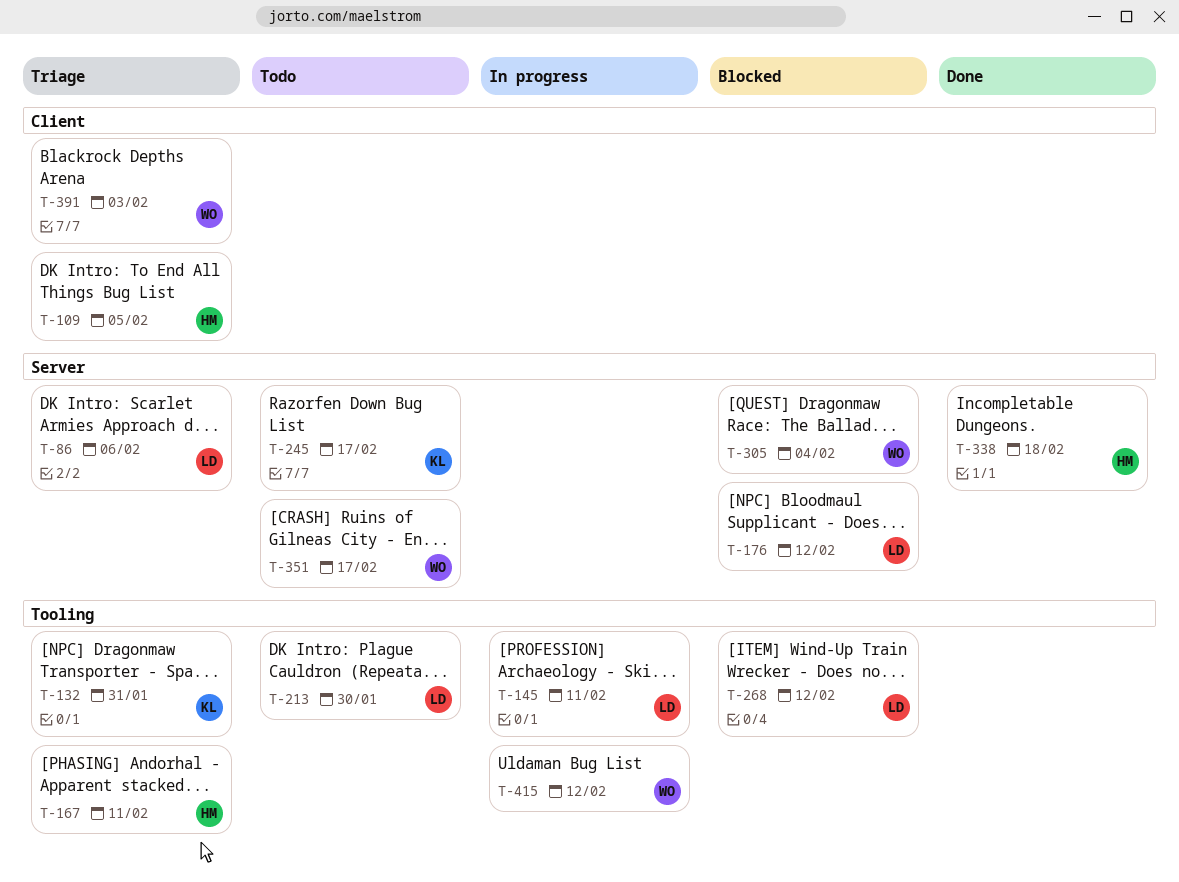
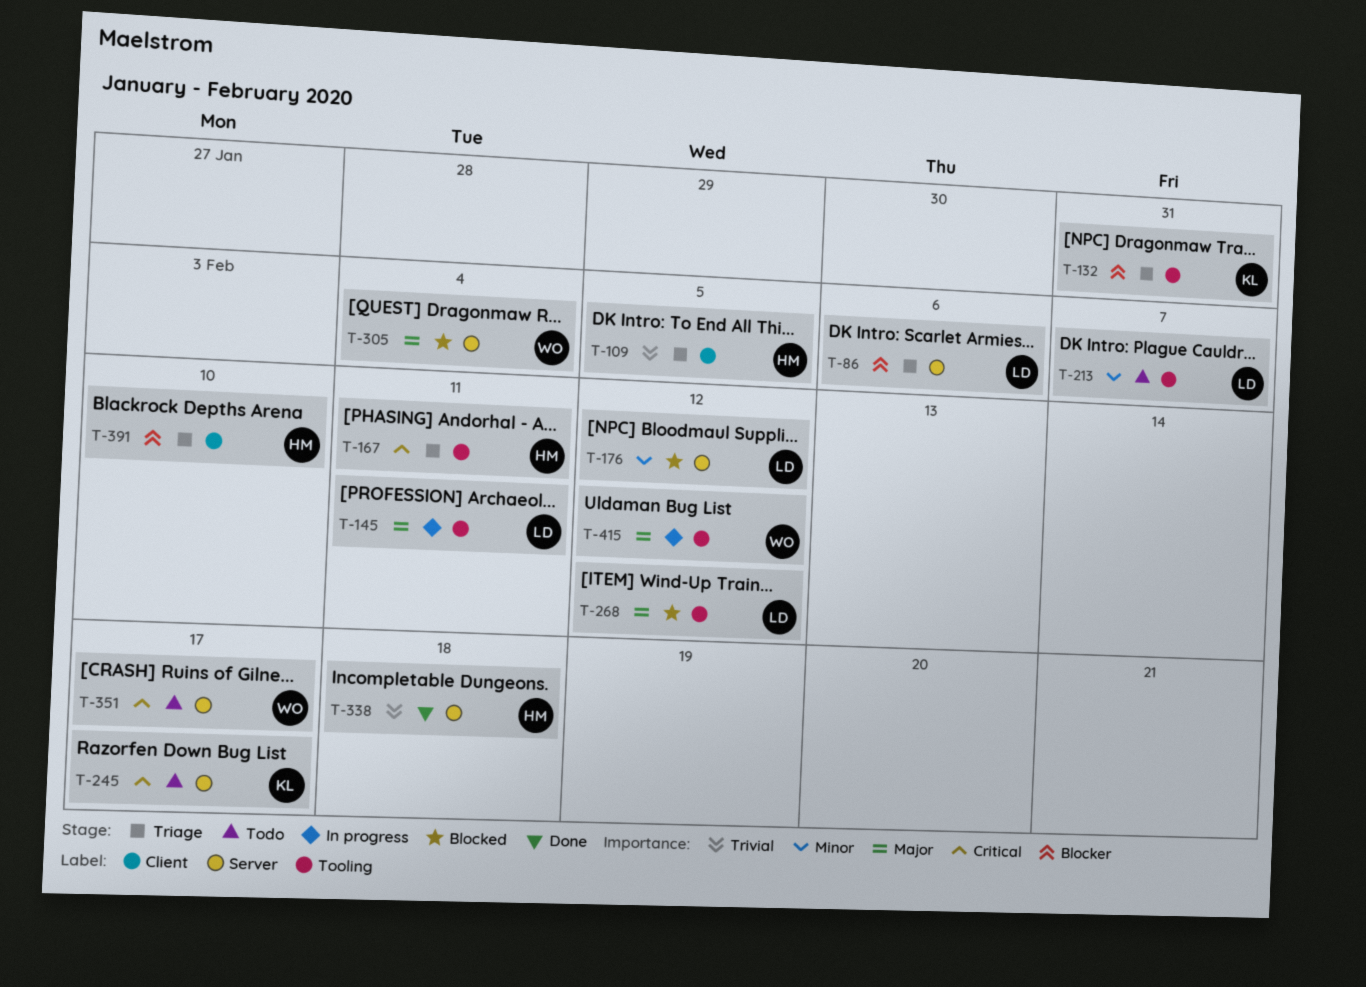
T-213, due: Jan 30 -> Feb 7
T-391, owner: WO -> HM
T-391, due: Feb 3 -> Feb 10

